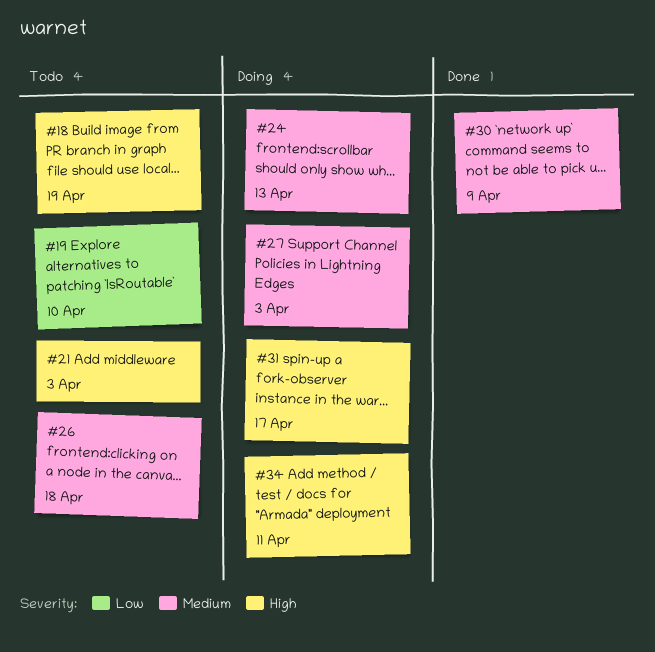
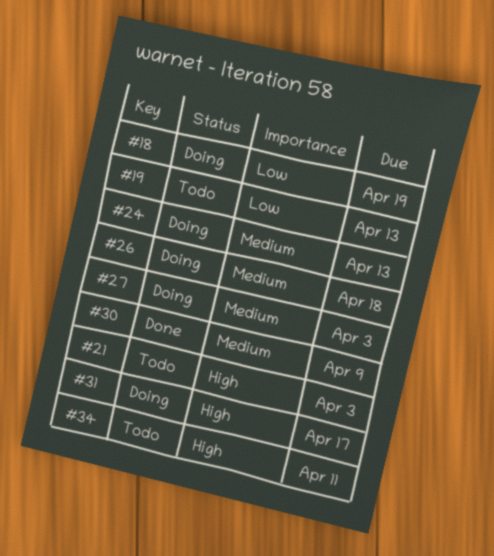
#18, status: Todo -> Doing
#18, priority: High -> Low
#19, due: Apr 10 -> Apr 13
#26, status: Todo -> Doing
#34, status: Doing -> Todo

